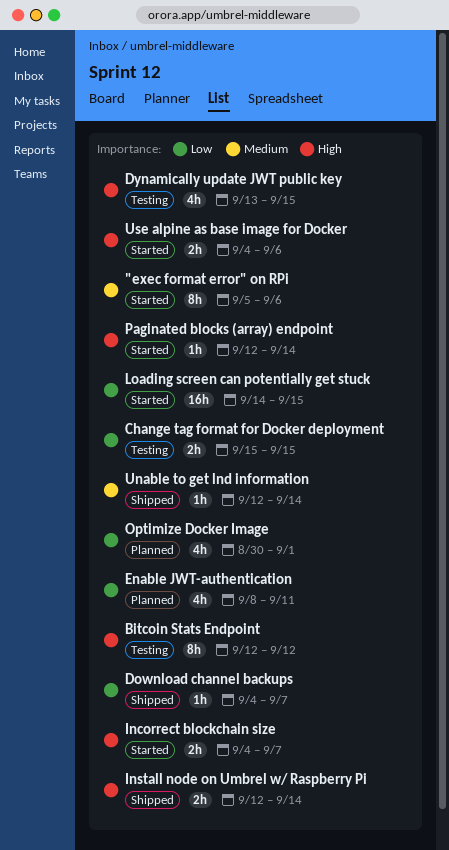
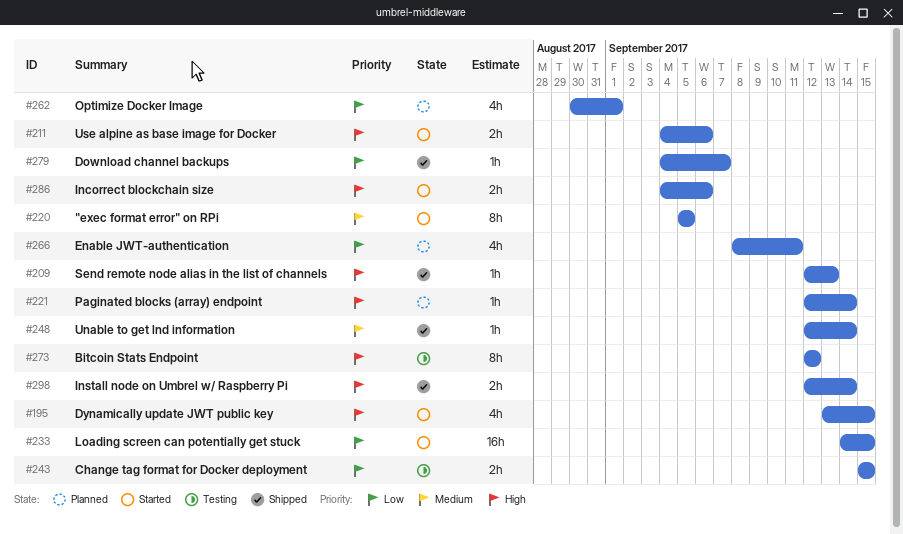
"exec format error" on RPi, due: Sep 6 -> Sep 5
Dynamically update JWT public key, status: Testing -> Started
Incorrect blockchain size, due: Sep 7 -> Sep 6
Paginated blocks (array) endpoint, status: Started -> Planned
Send remote node alias in the list of channels: none -> present

